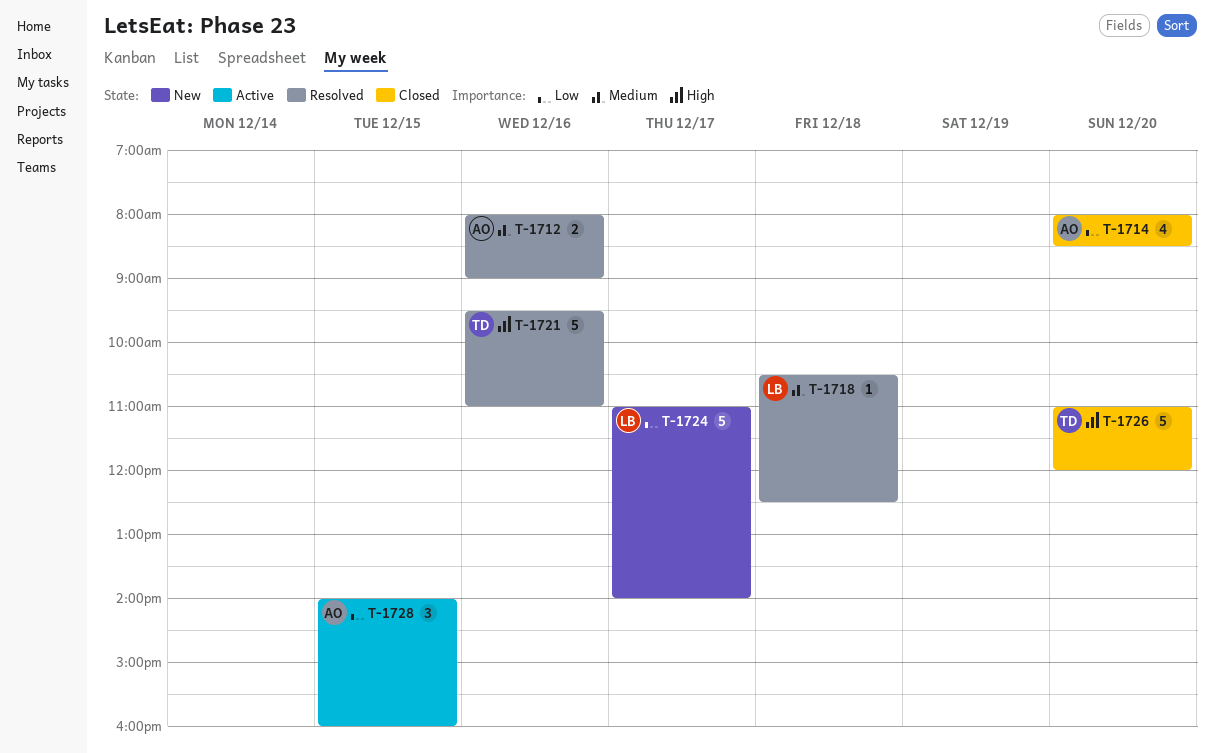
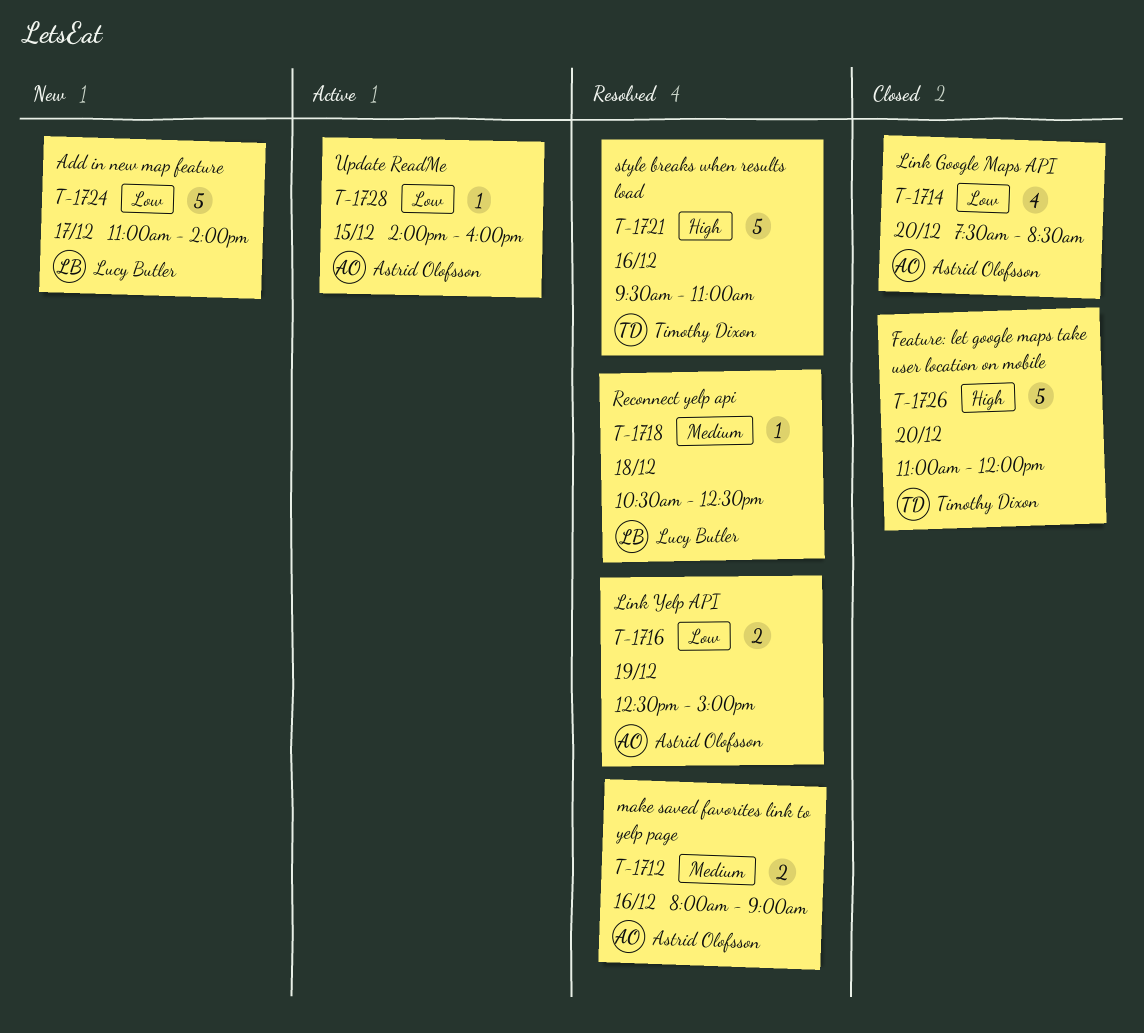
T-1714, begins: 08:00 -> 07:30
T-1716: none -> present
T-1728, estimate: 3 -> 1

